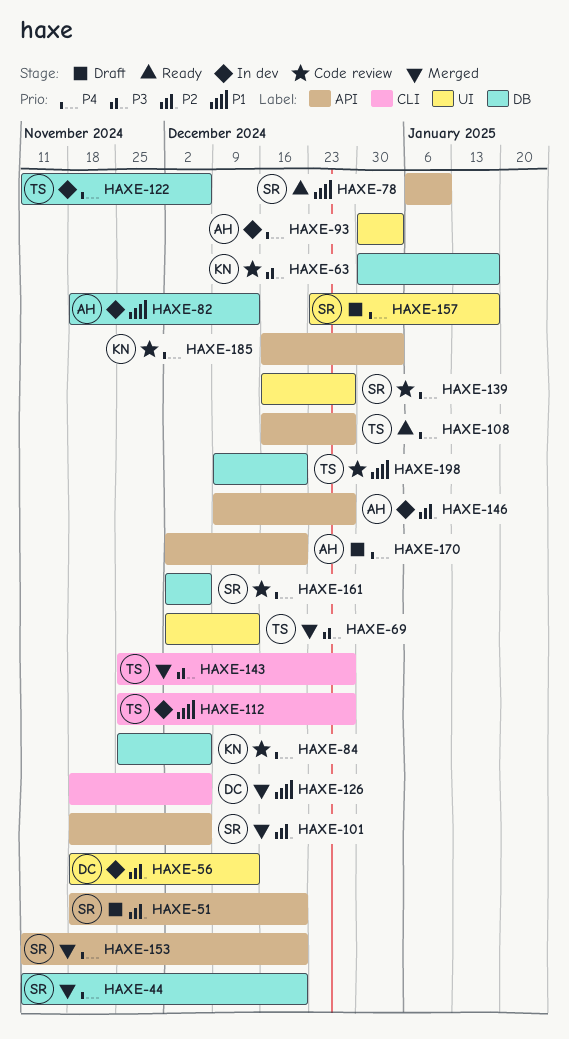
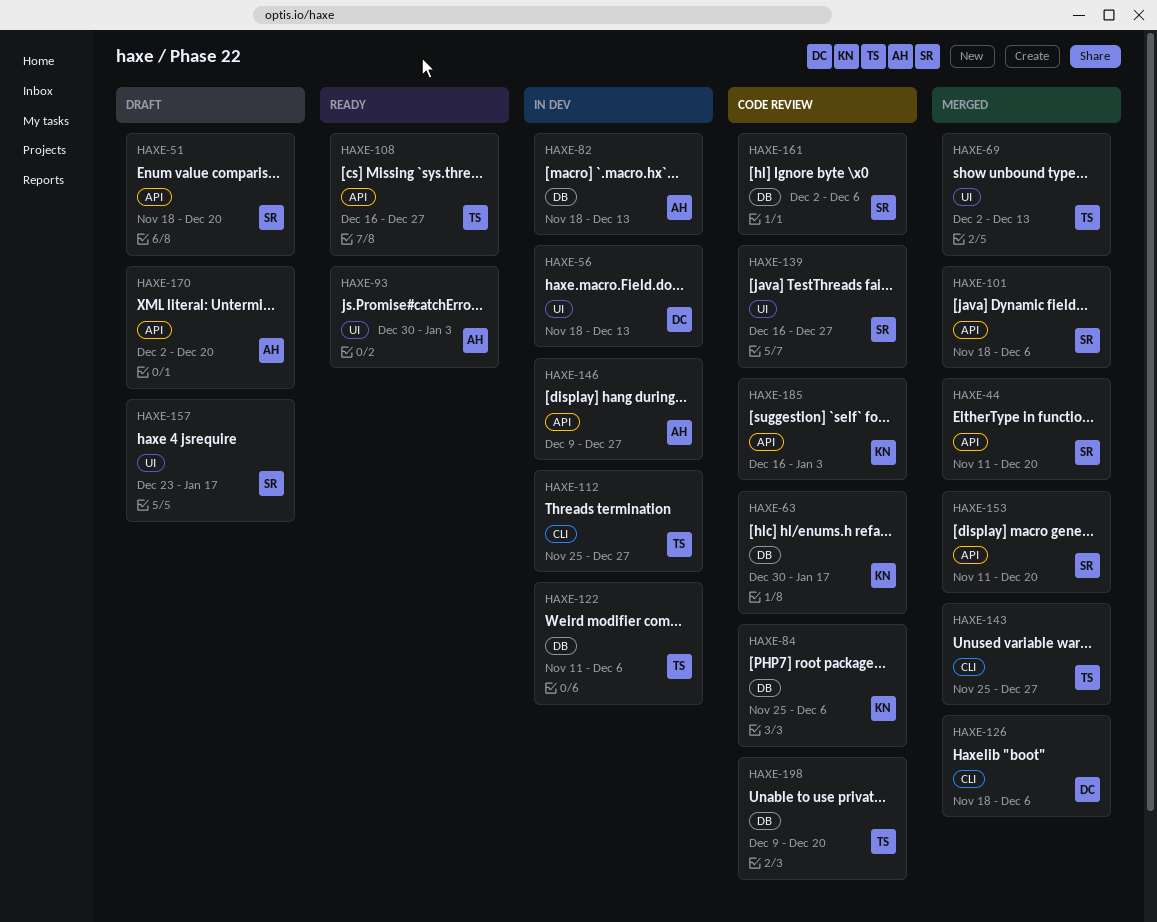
HAXE-44, label: DB -> API
HAXE-78: present -> none
HAXE-93, status: In dev -> Ready

